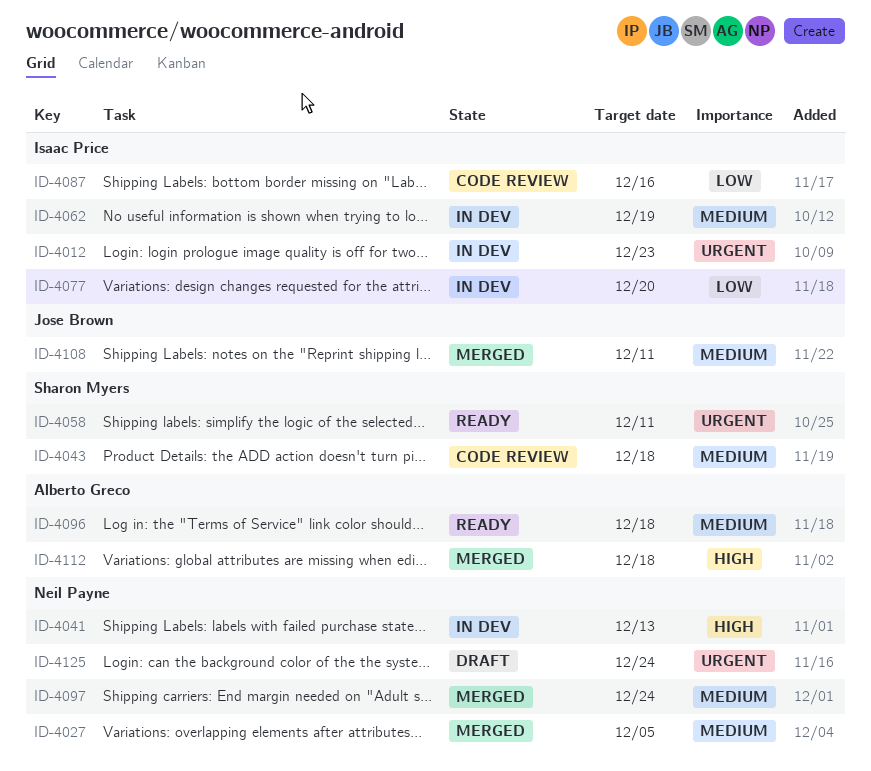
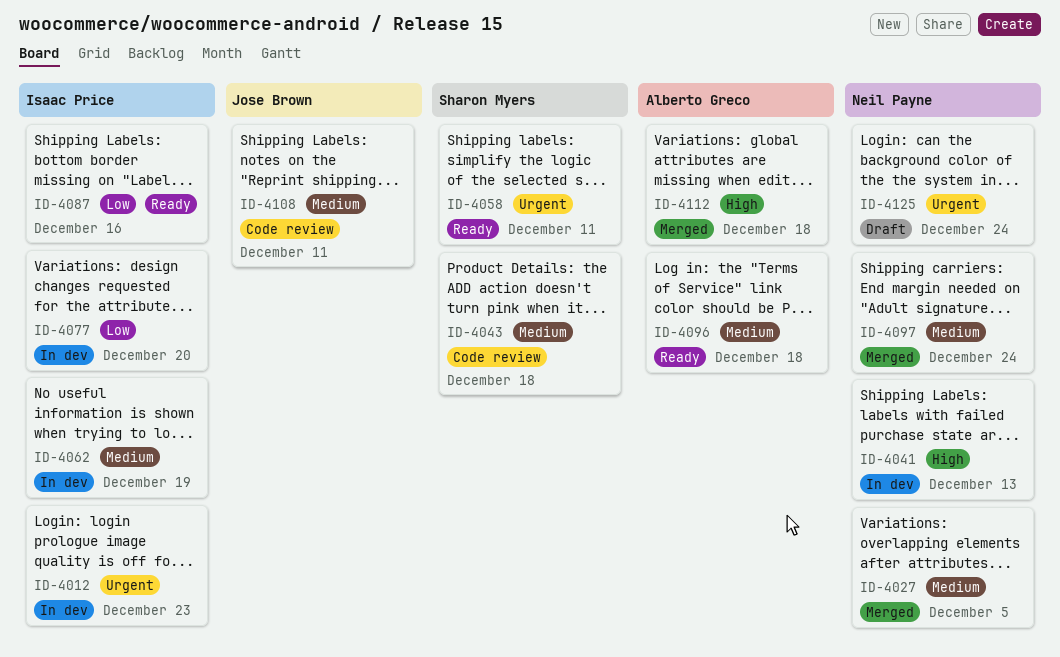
ID-4087, status: Code review -> Ready
ID-4108, status: Merged -> Code review

